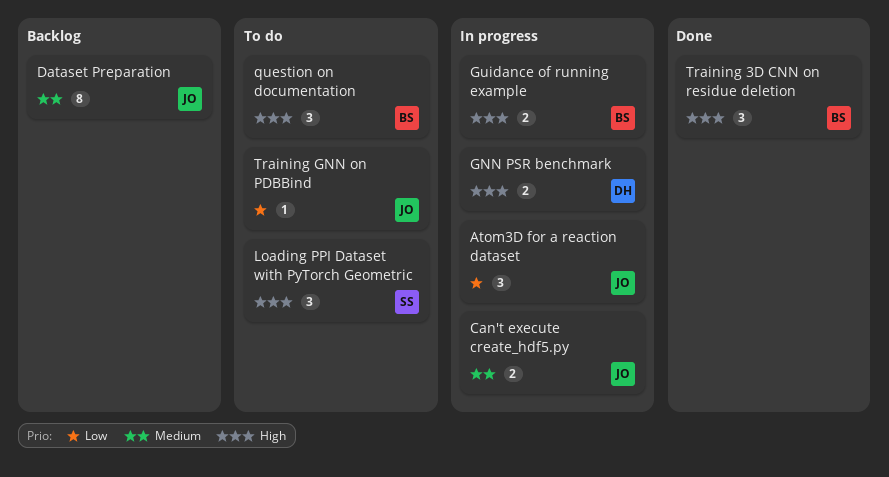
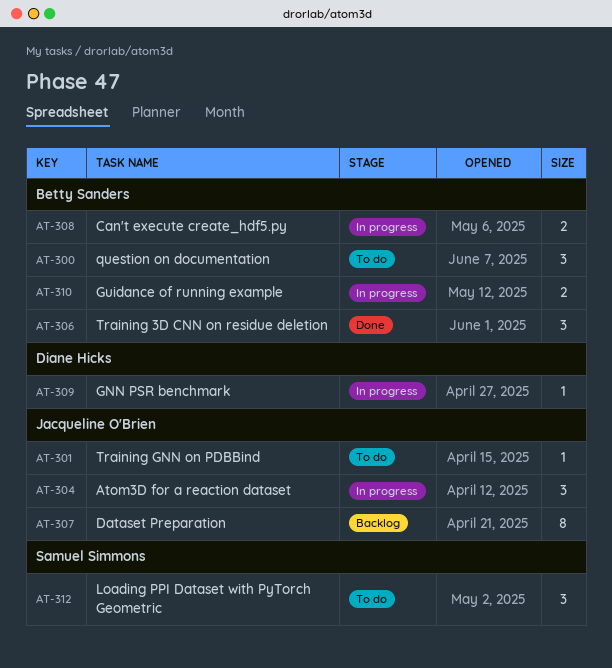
Can't execute create_hdf5.py, owner: Jacqueline O'Brien -> Betty Sanders
GNN PSR benchmark, estimate: 2 -> 1

